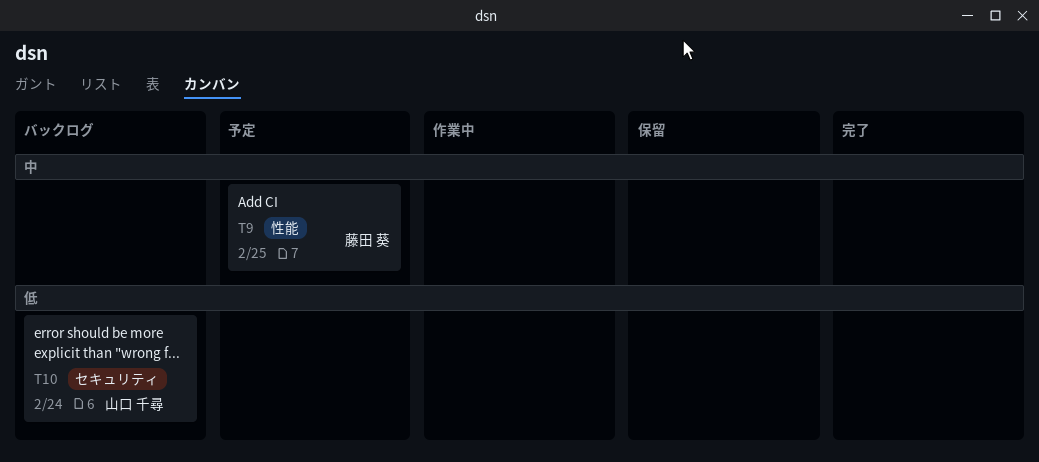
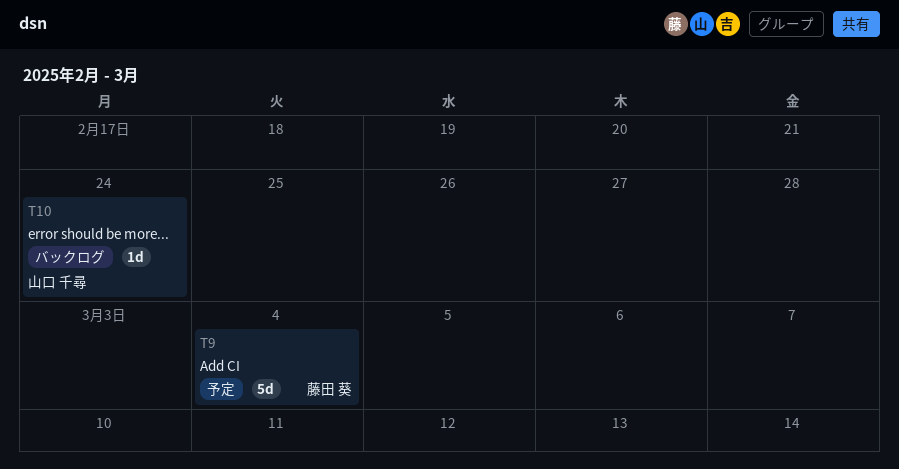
T9, due: Feb 25 -> Mar 4

